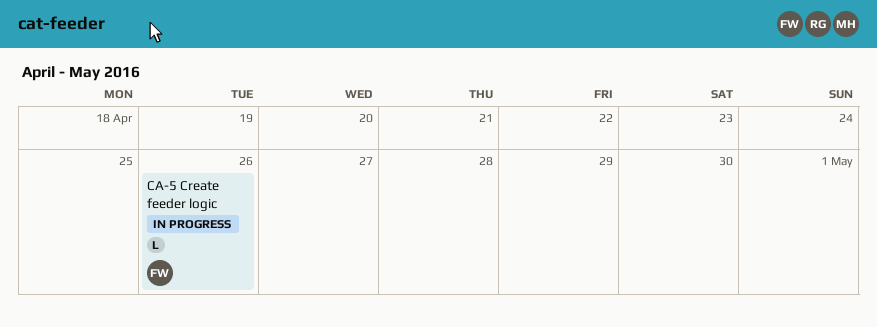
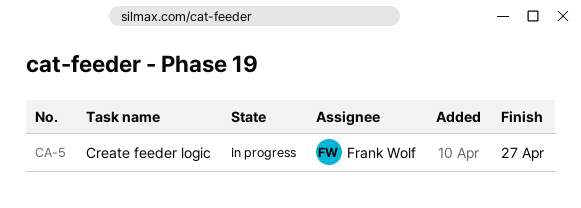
CA-5, due: Apr 26 -> Apr 27

